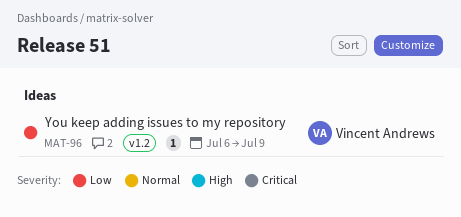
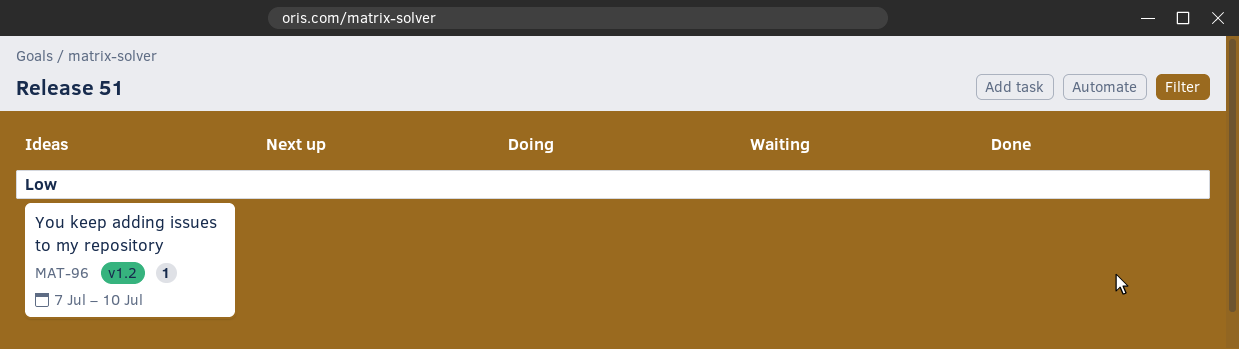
MAT-96, start: Jul 6 -> Jul 7
MAT-96, due: Jul 9 -> Jul 10

